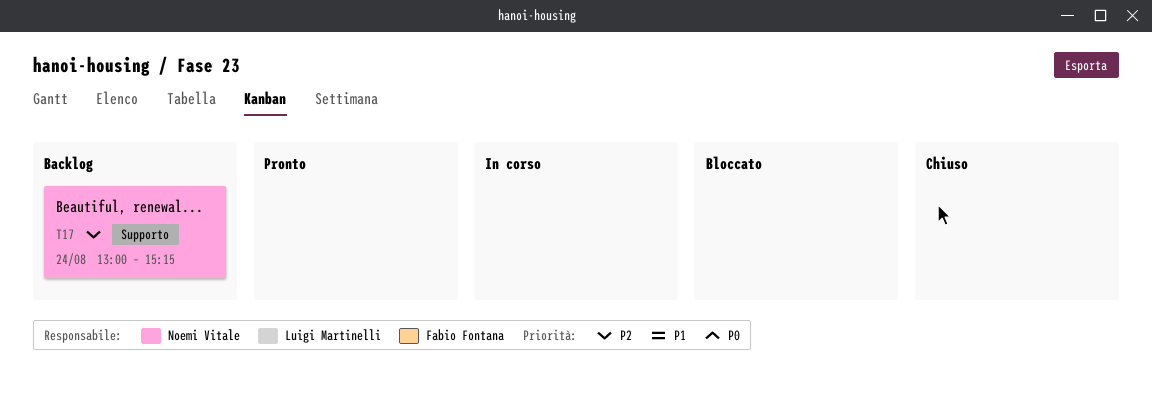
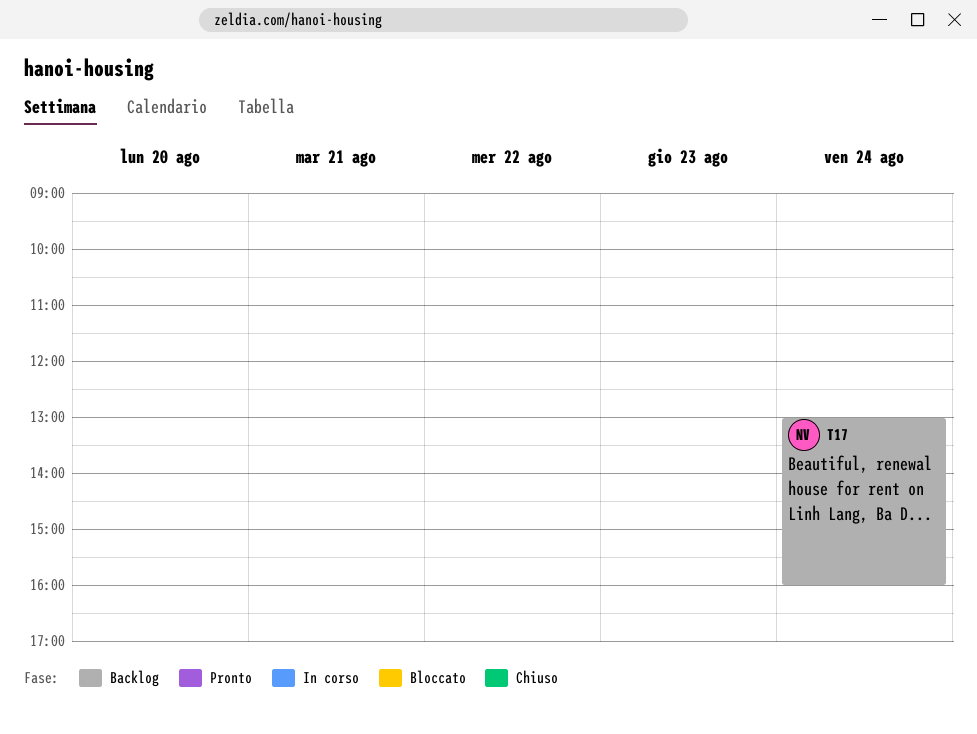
T17, ends: 15:15 -> 16:00

